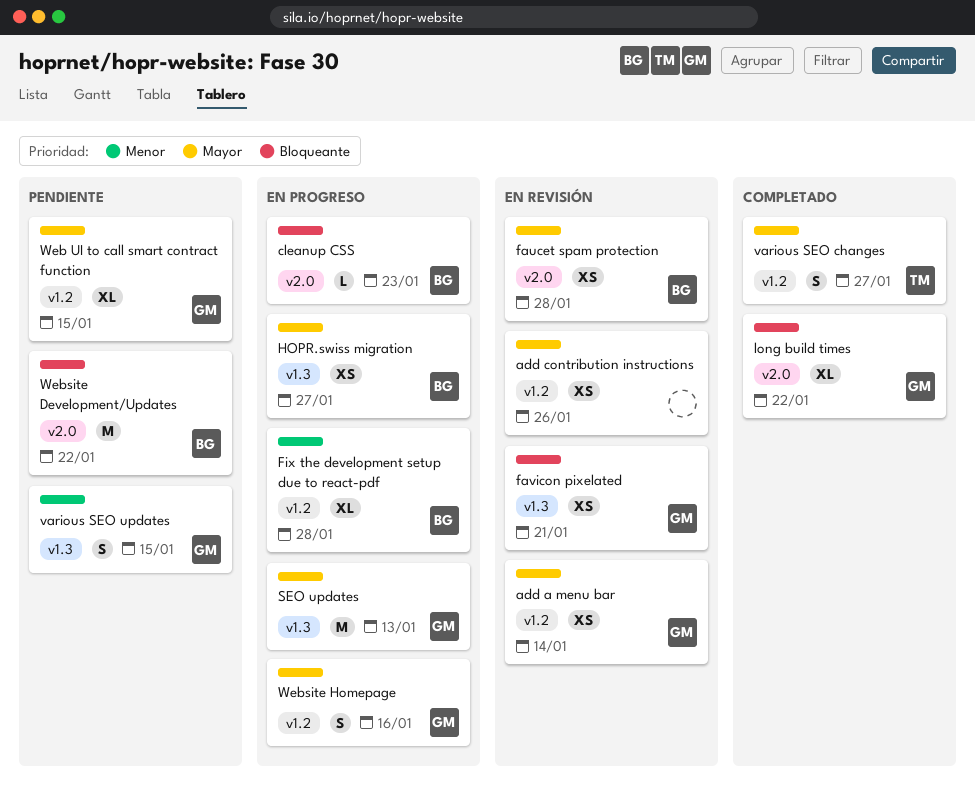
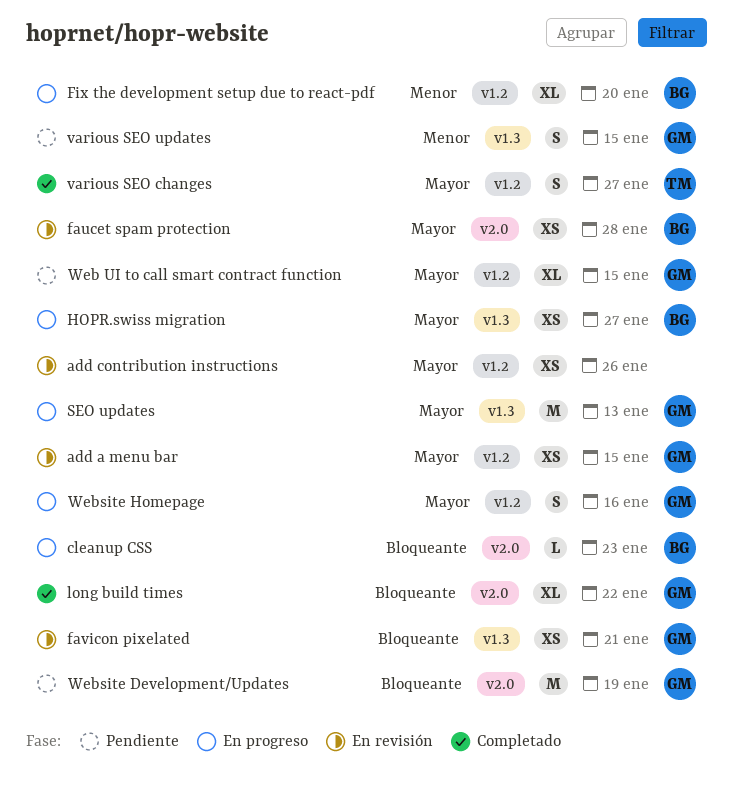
add a menu bar, due: Jan 14 -> Jan 15
Fix the development setup due to react-pdf, due: Jan 28 -> Jan 20
Website Development/Updates, owner: BG -> GM
Website Development/Updates, due: Jan 22 -> Jan 19

